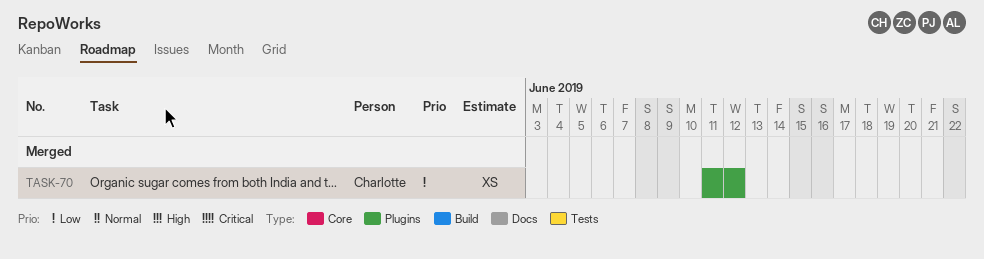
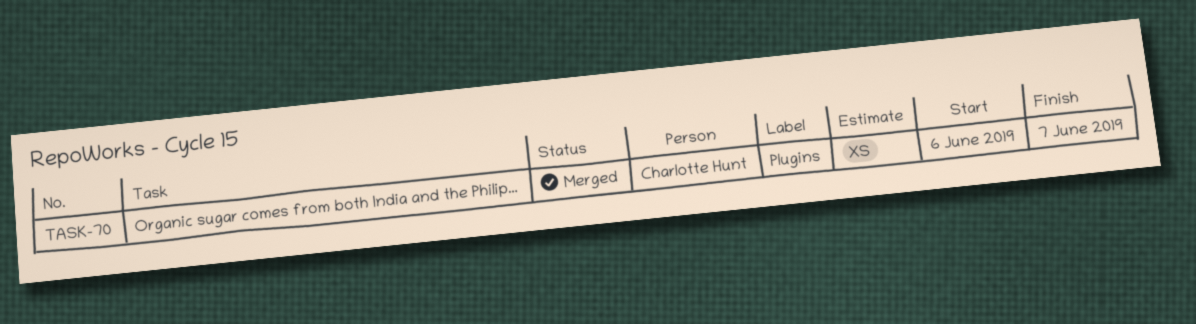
TASK-70, start: Jun 11 -> Jun 6
TASK-70, due: Jun 12 -> Jun 7

